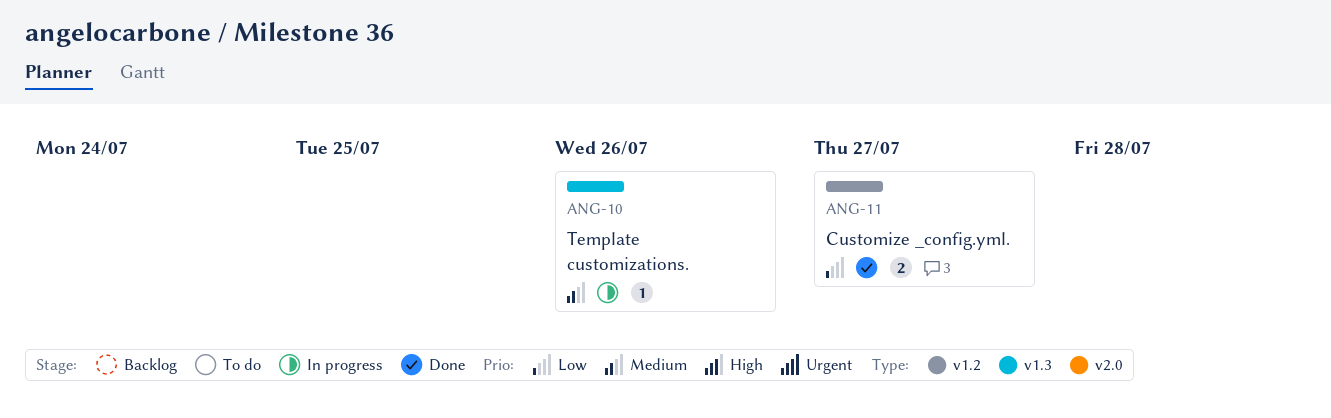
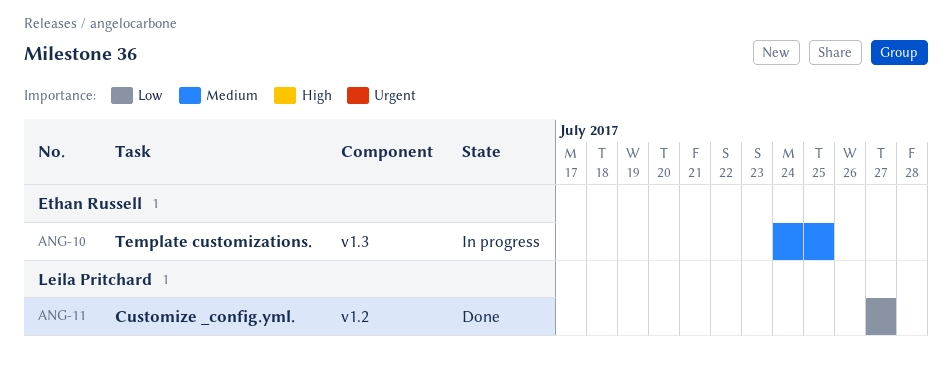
ANG-10, due: Jul 26 -> Jul 25

